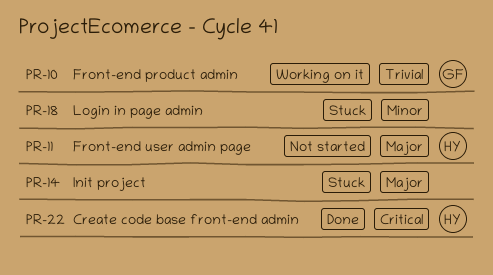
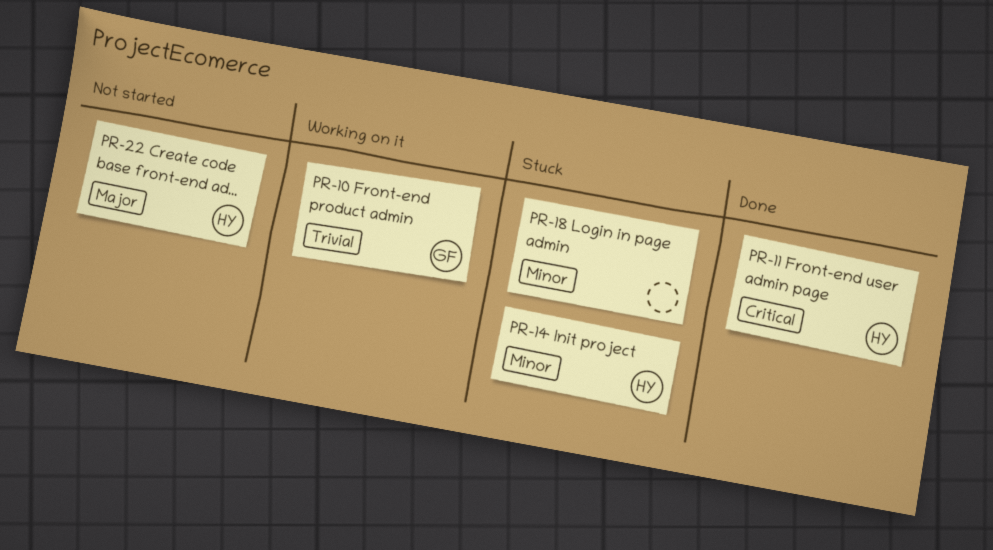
PR-11, status: Not started -> Done
PR-11, priority: Major -> Critical
PR-14, owner: none -> HY
PR-14, priority: Major -> Minor
PR-22, status: Done -> Not started
PR-22, priority: Critical -> Major

